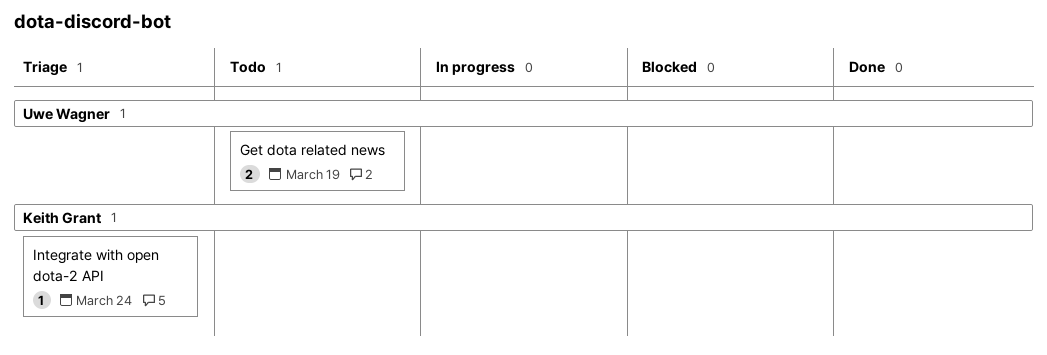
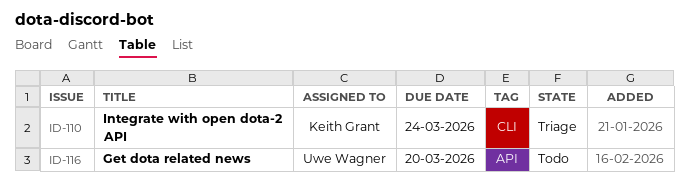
Get dota related news, due: Mar 19 -> Mar 20

